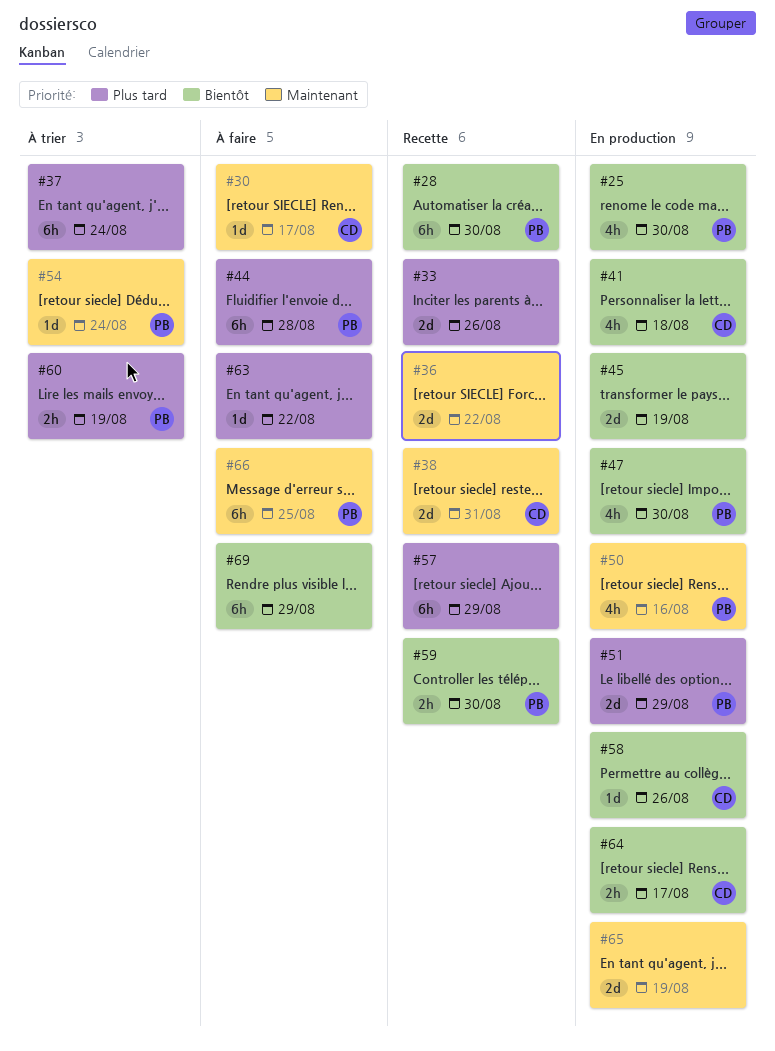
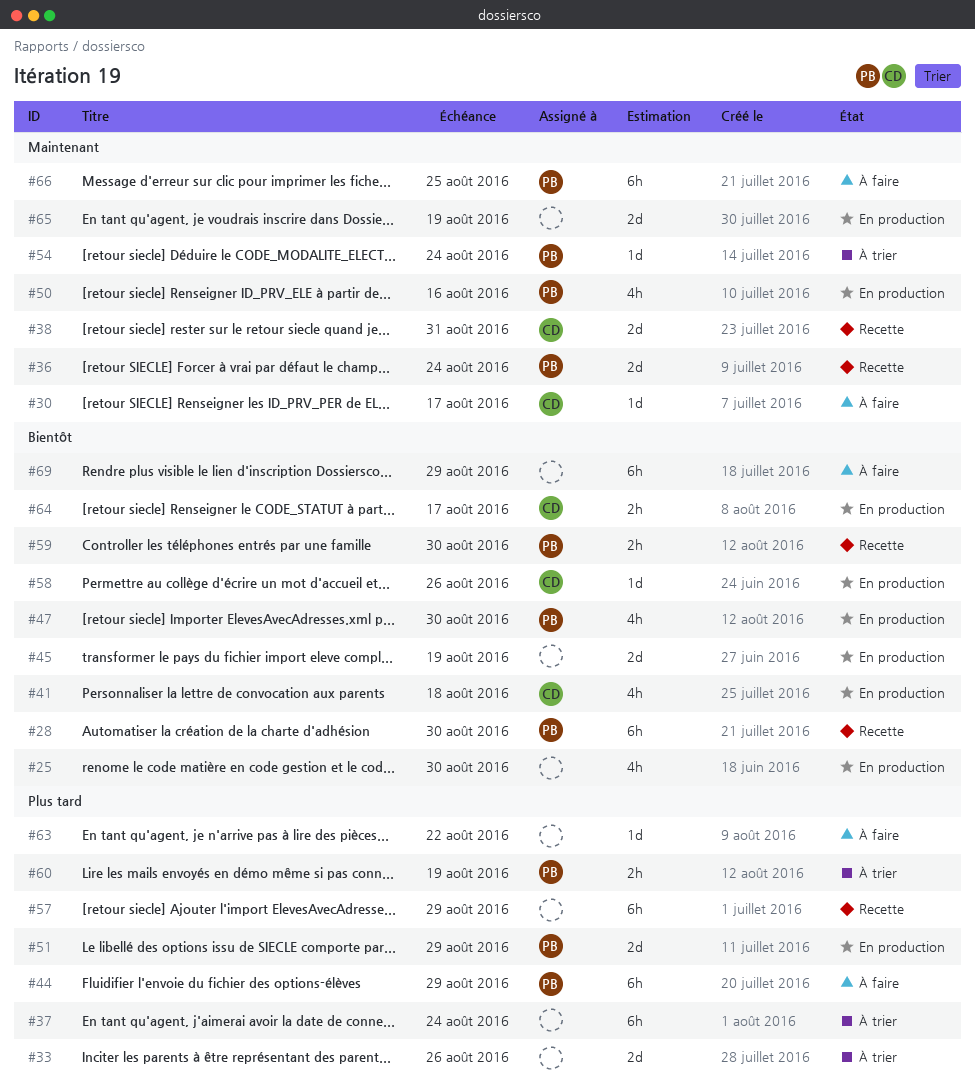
#25, owner: PB -> none
#33, status: Recette -> À trier
#36, owner: none -> PB
#36, due: Aug 22 -> Aug 24
#44, due: Aug 28 -> Aug 29

